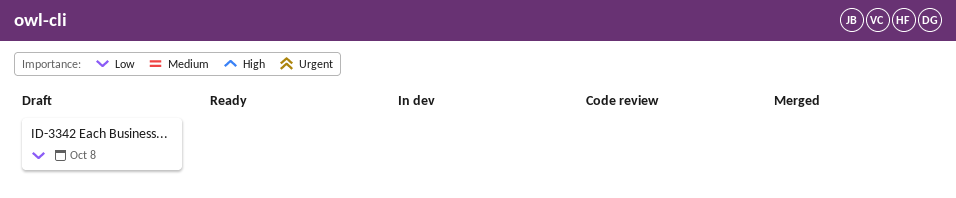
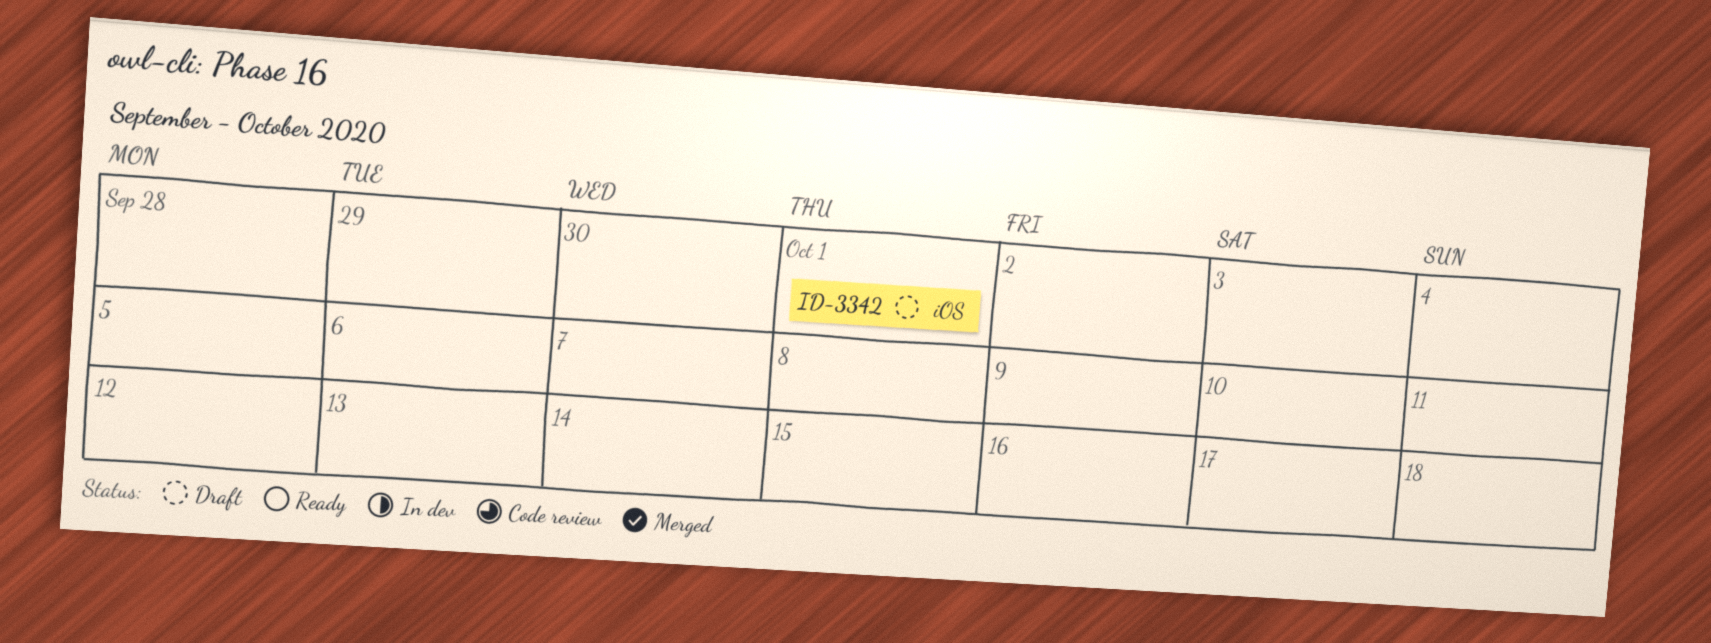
ID-3342, due: Oct 8 -> Oct 1

